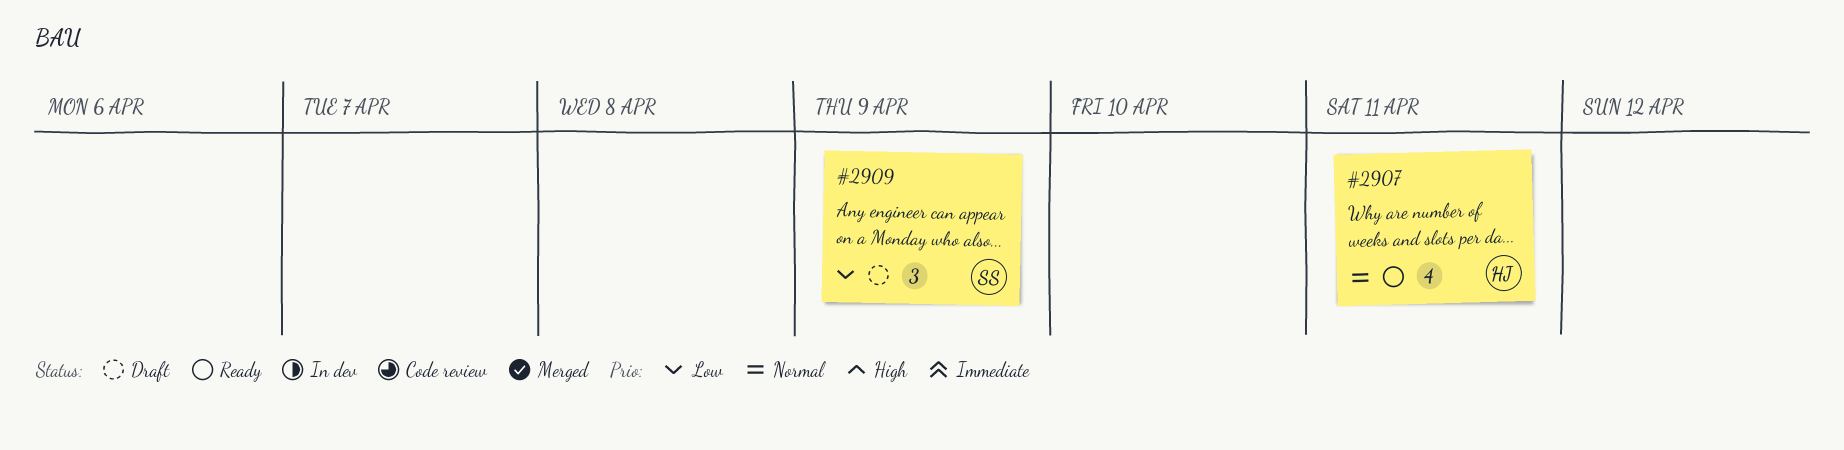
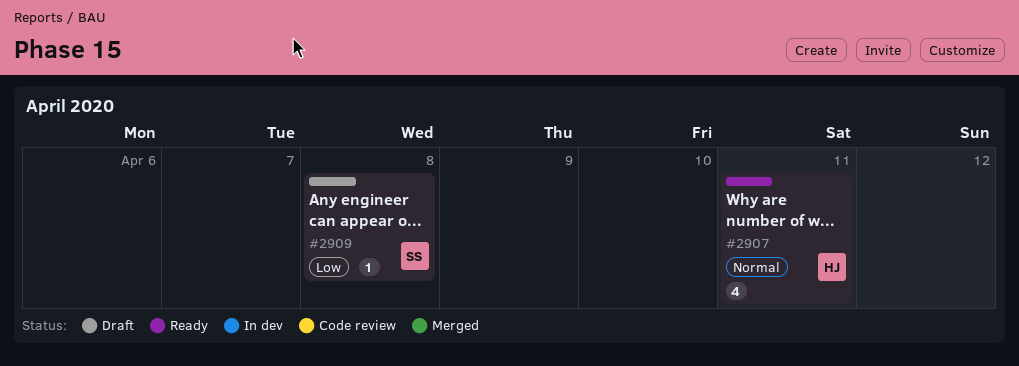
#2909, estimate: 3 -> 1
#2909, due: Apr 9 -> Apr 8

